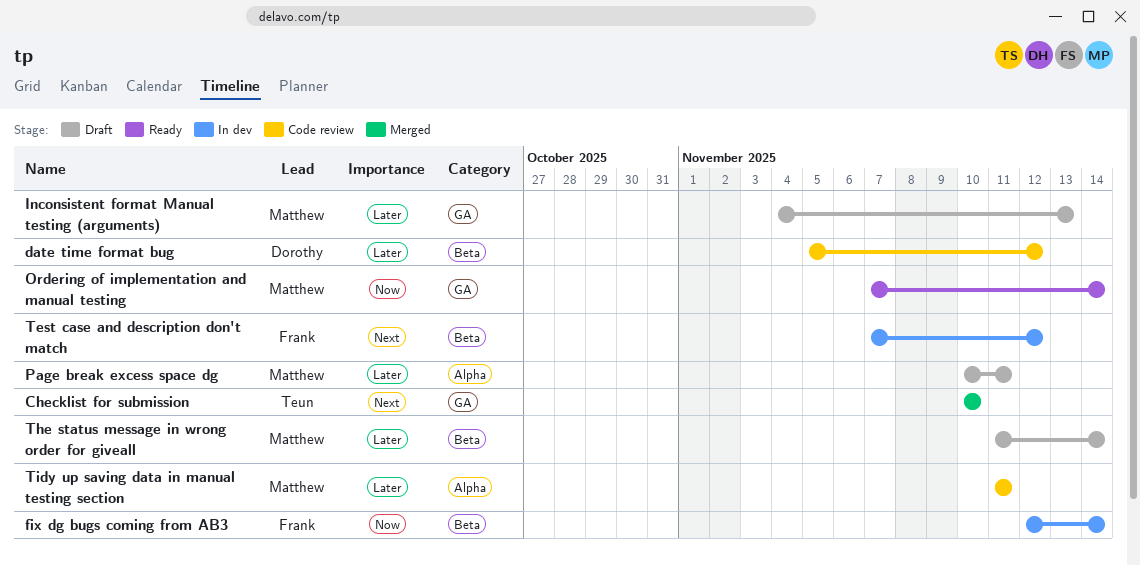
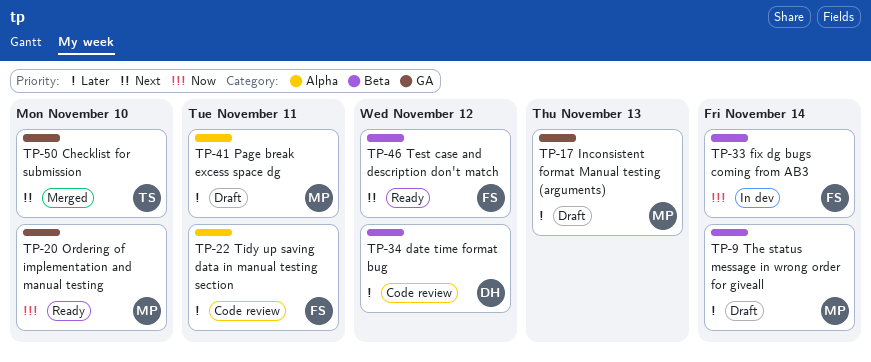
Ordering of implementation and manual testing, due: Nov 14 -> Nov 10
Test case and description don't match, status: In dev -> Ready
Tidy up saving data in manual testing section, owner: Matthew -> Frank

